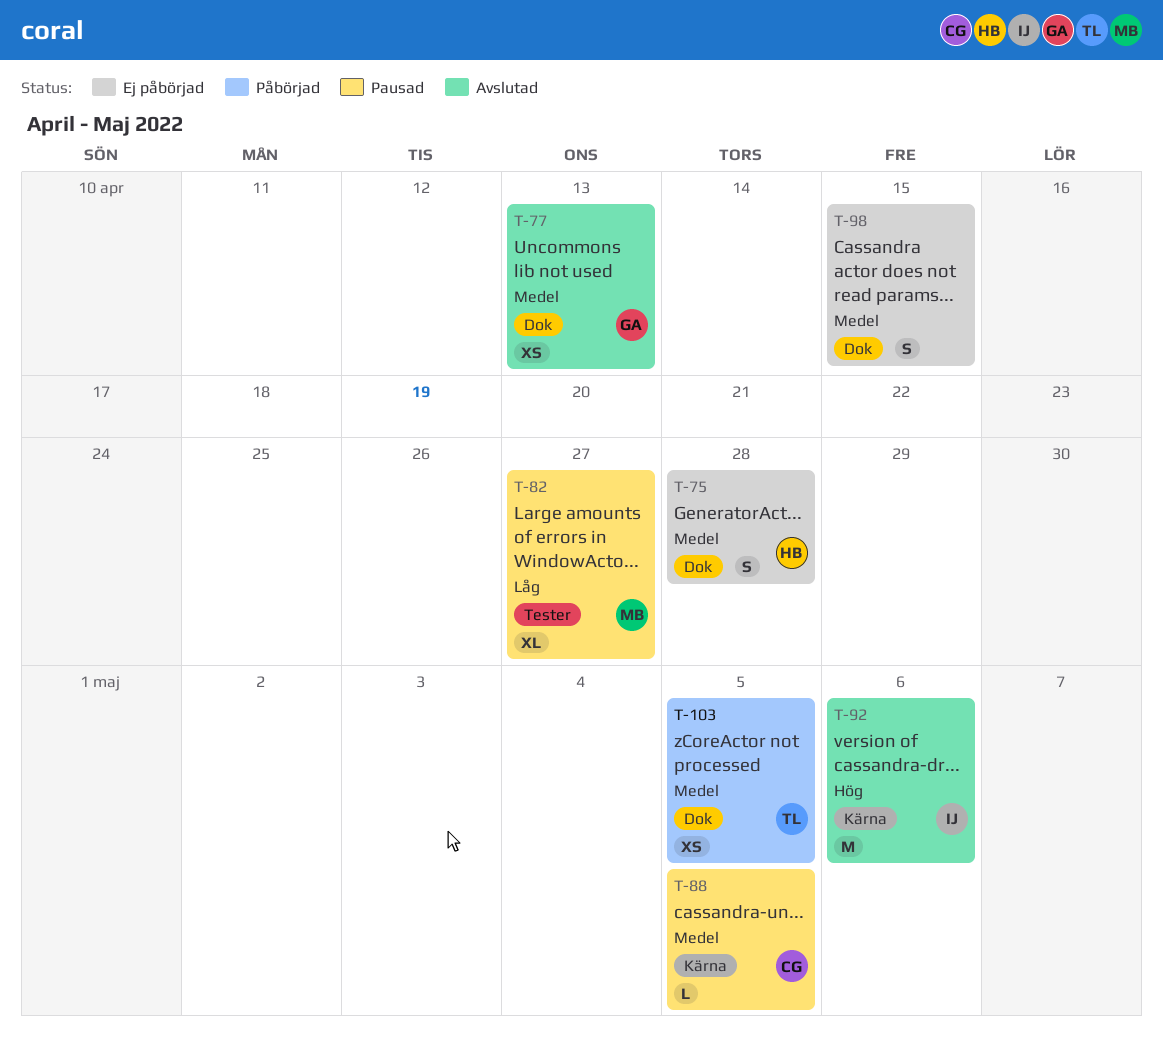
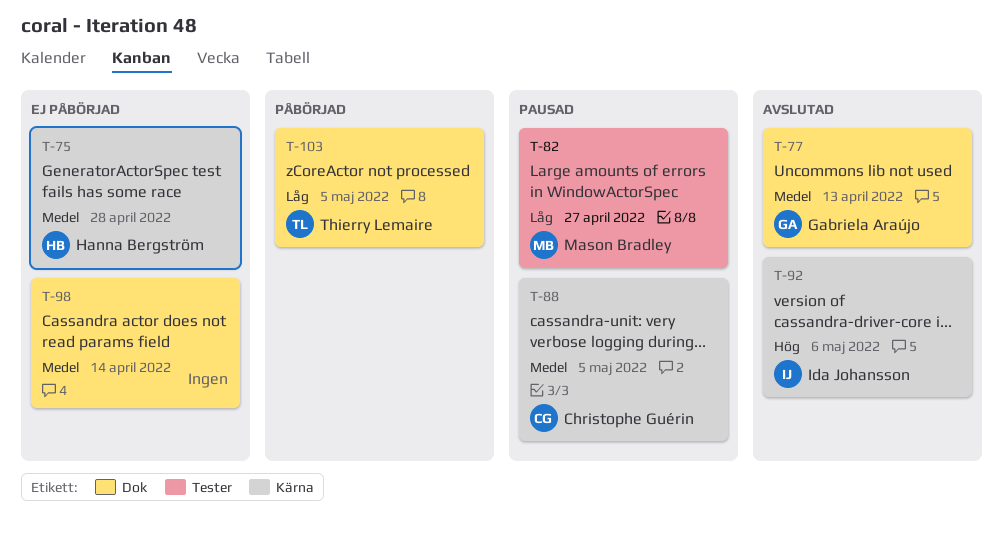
T-75, label: Dok -> Kärna
T-98, due: Apr 15 -> Apr 14
T-103, priority: Medel -> Låg

